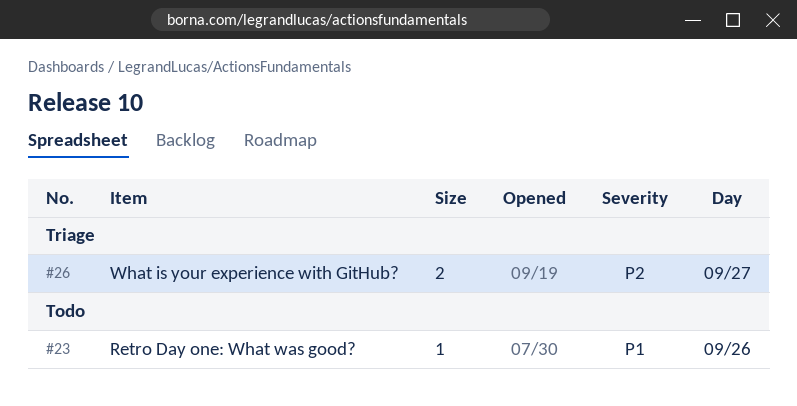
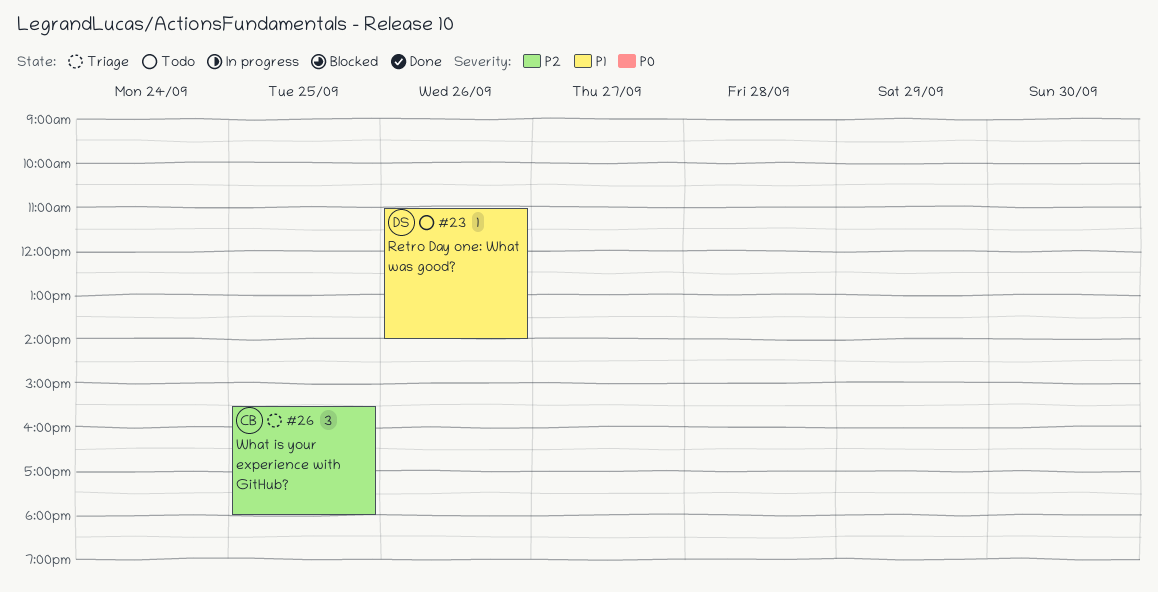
#26, estimate: 2 -> 3
#26, day: Sep 27 -> Sep 25

